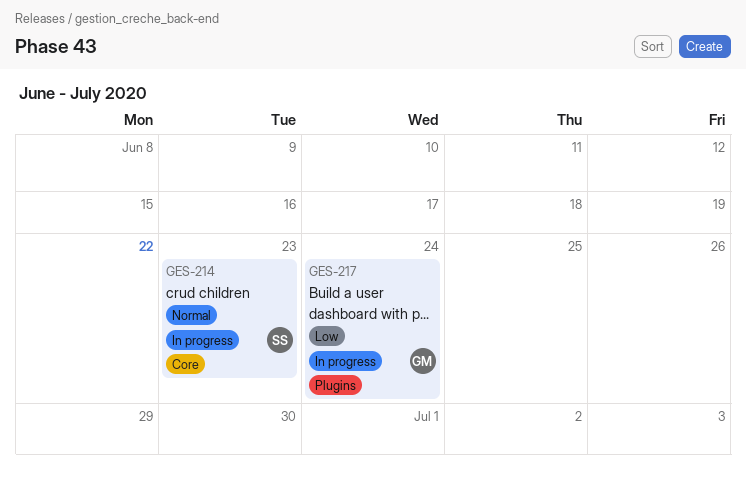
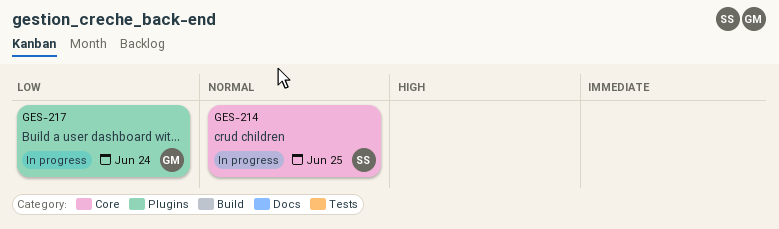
GES-214, due: Jun 23 -> Jun 25

